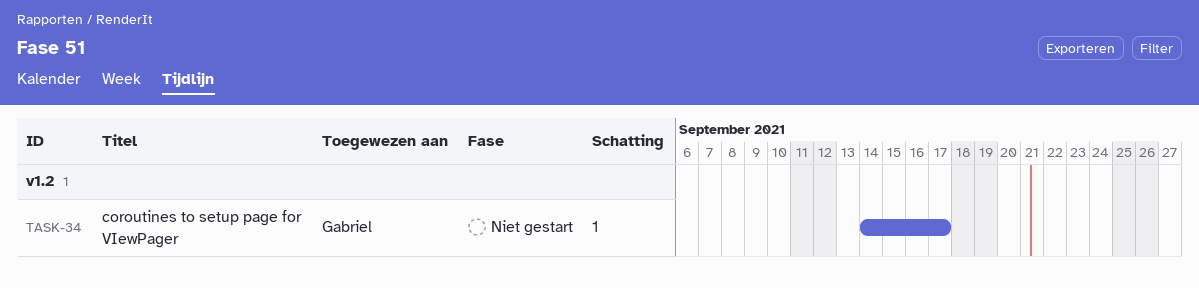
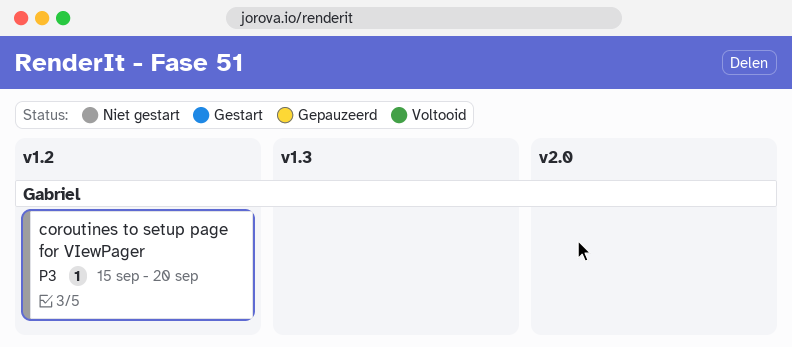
coroutines to setup page for VIewPager, start: Sep 14 -> Sep 15
coroutines to setup page for VIewPager, due: Sep 17 -> Sep 20

